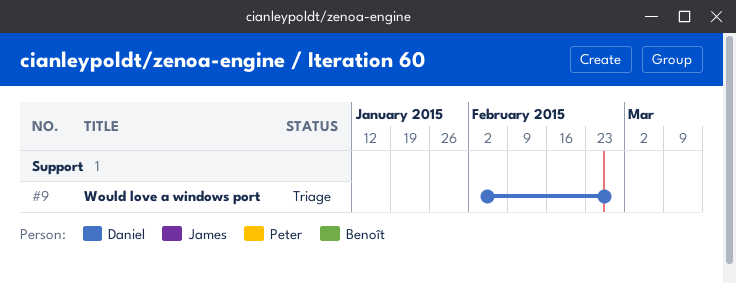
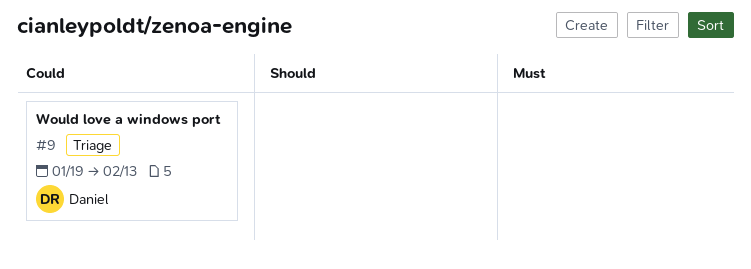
#9, start: Feb 2 -> Jan 19
#9, due: Feb 27 -> Feb 13

